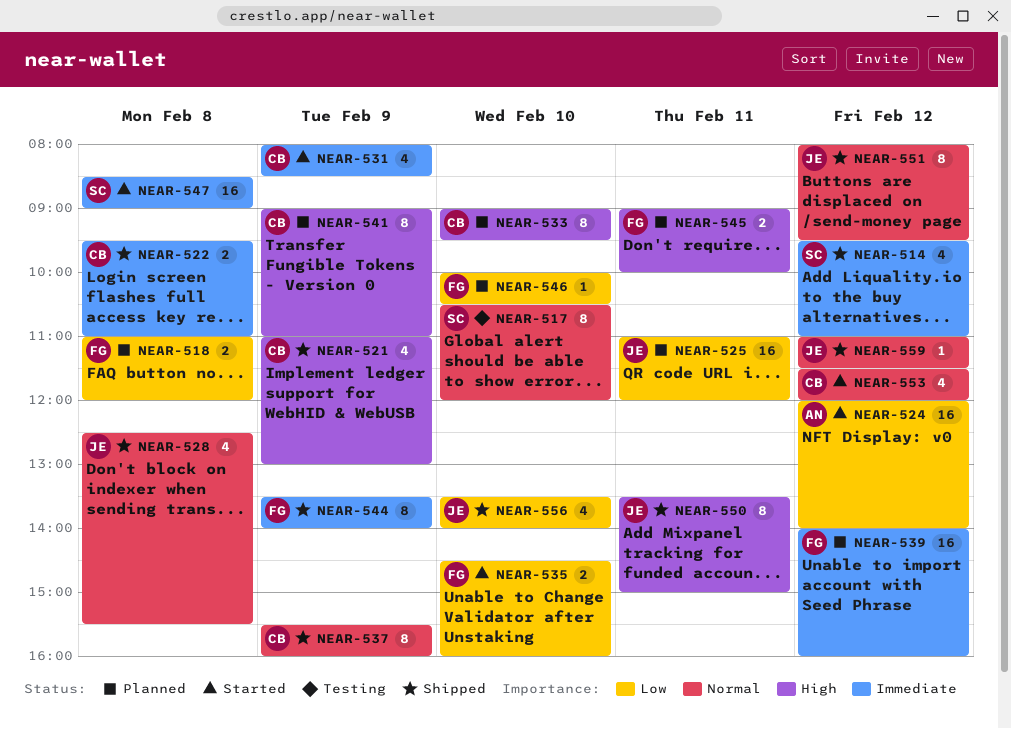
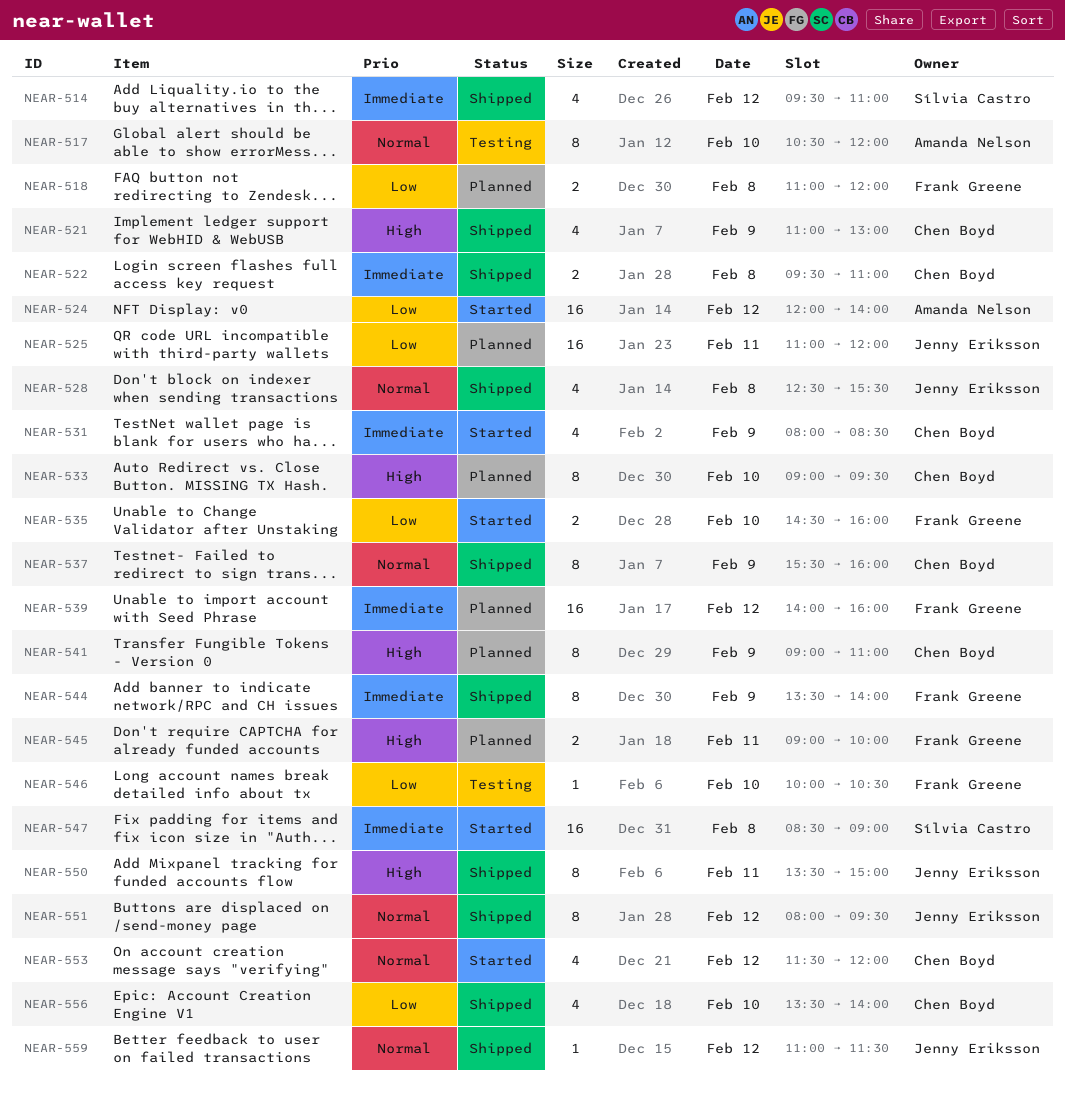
NEAR-517, owner: Sílvia Castro -> Amanda Nelson
NEAR-546, status: Planned -> Testing
NEAR-556, owner: Jenny Eriksson -> Chen Boyd

